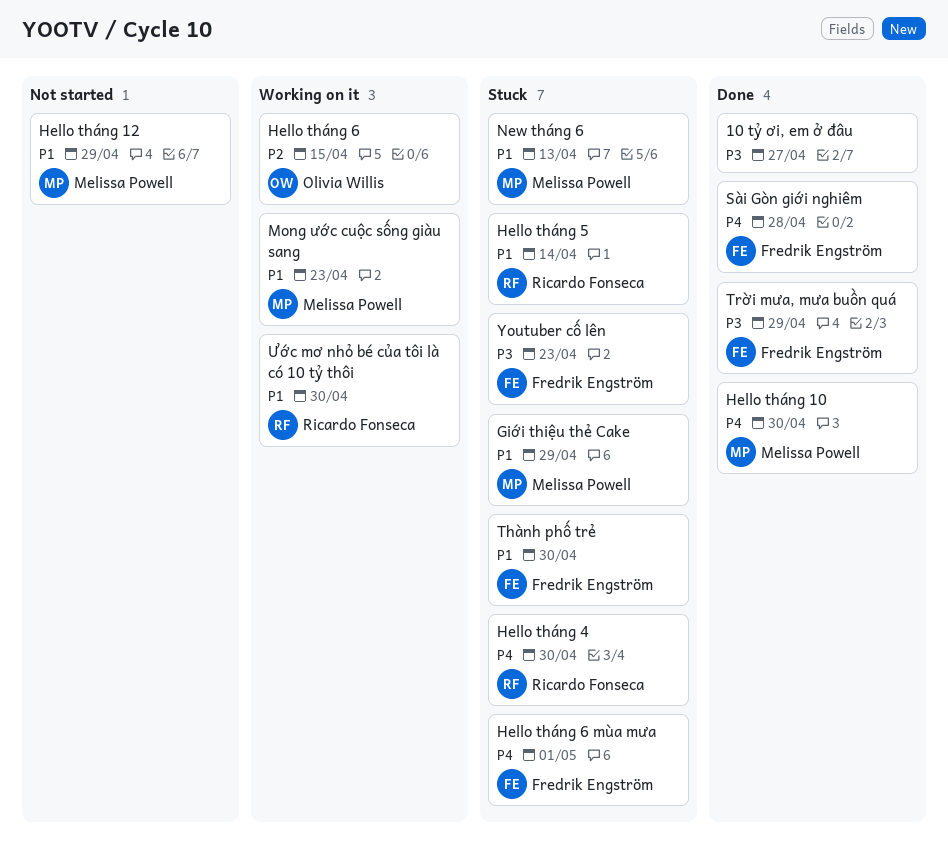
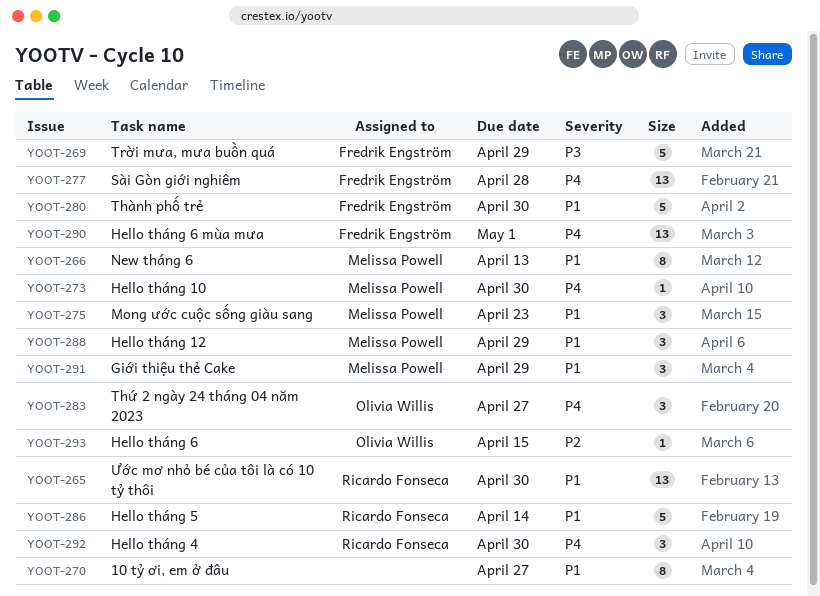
10 tỷ ơi, em ở đâu, priority: P3 -> P1
Thứ 2 ngày 24 tháng 04 năm 2023: none -> present
Youtuber cố lên: present -> none

